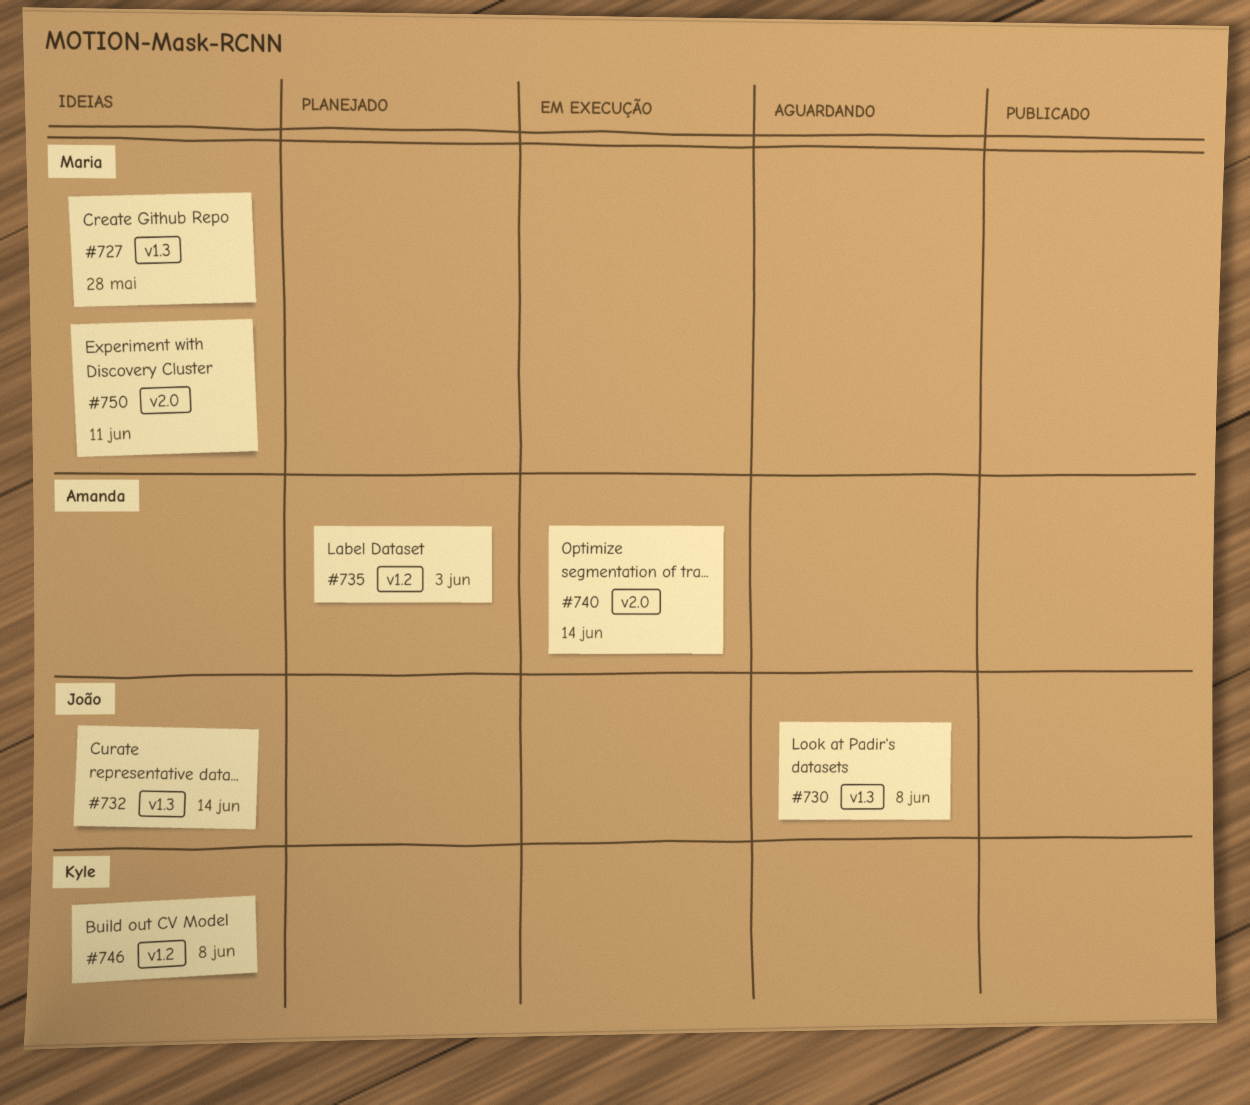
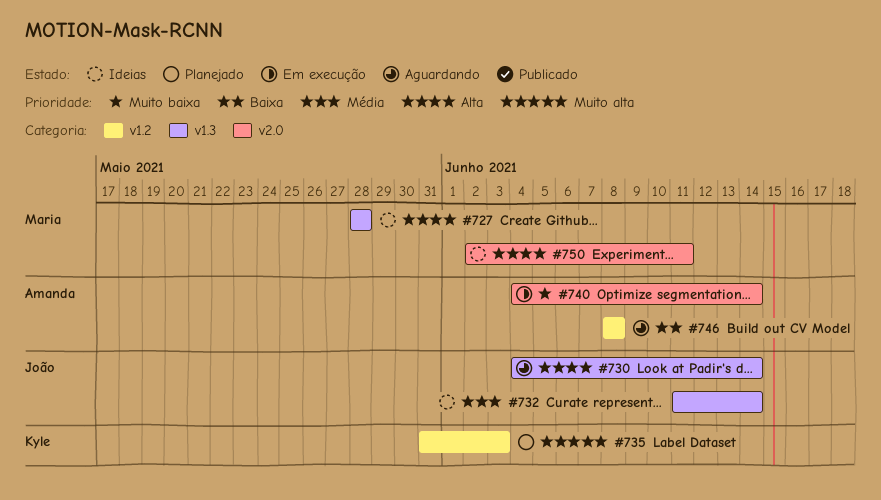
#730, due: Jun 8 -> Jun 14
#735, owner: Amanda -> Kyle
#746, status: Ideias -> Aguardando
#746, owner: Kyle -> Amanda

